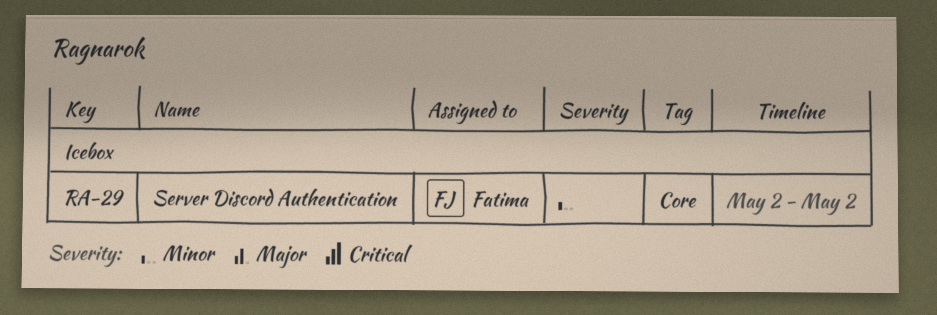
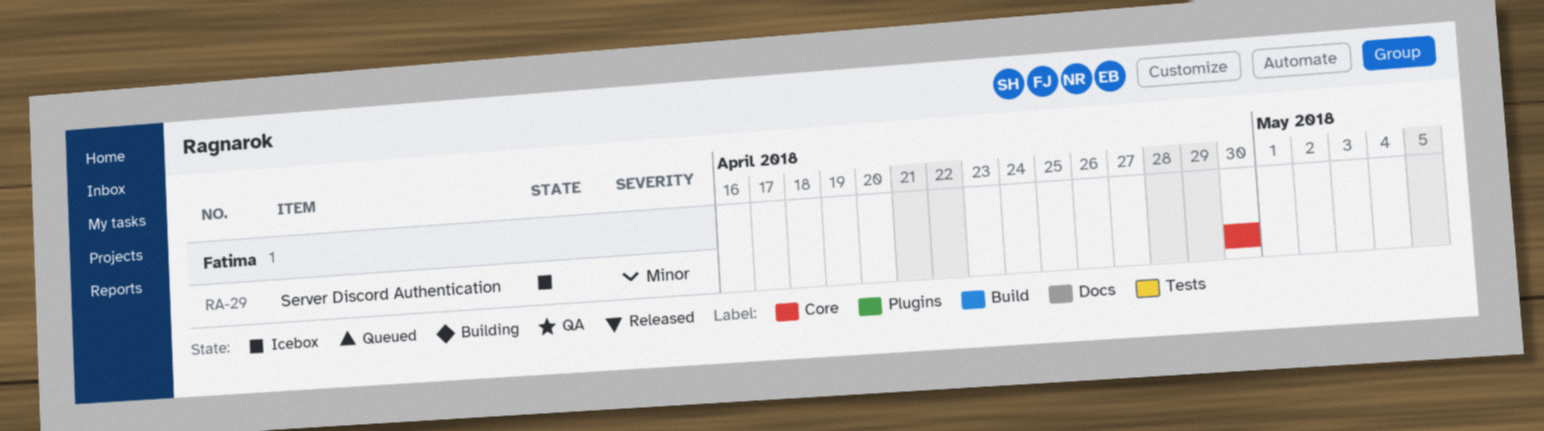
RA-29, start: May 2 -> Apr 30
RA-29, due: May 2 -> Apr 30

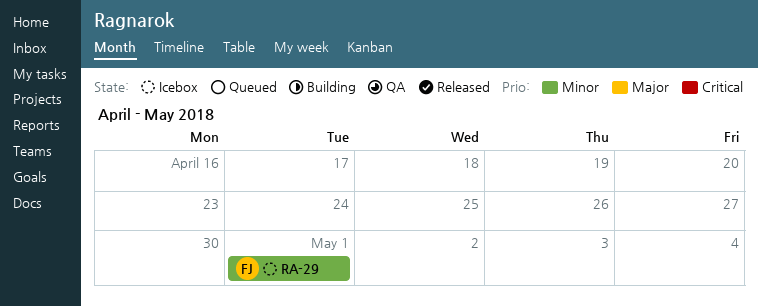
RA-29, start: Apr 30 -> May 1
RA-29, due: Apr 30 -> May 1

